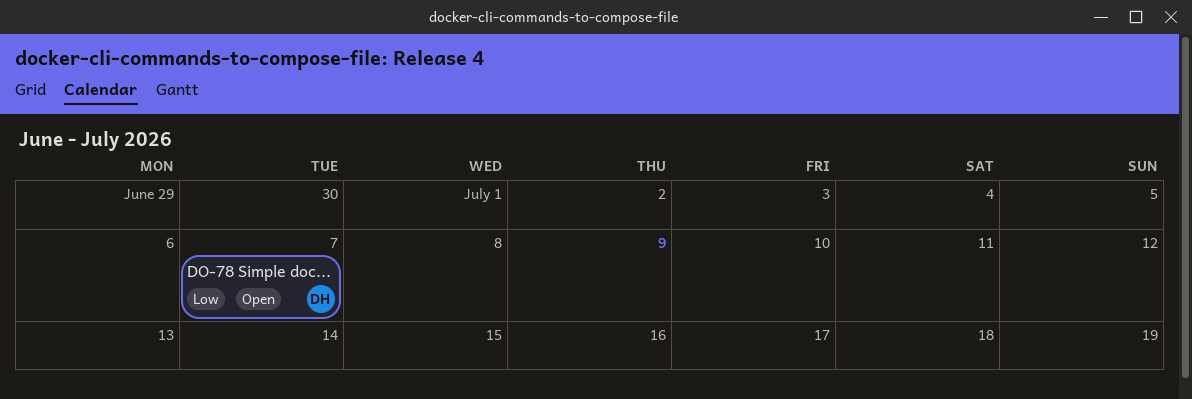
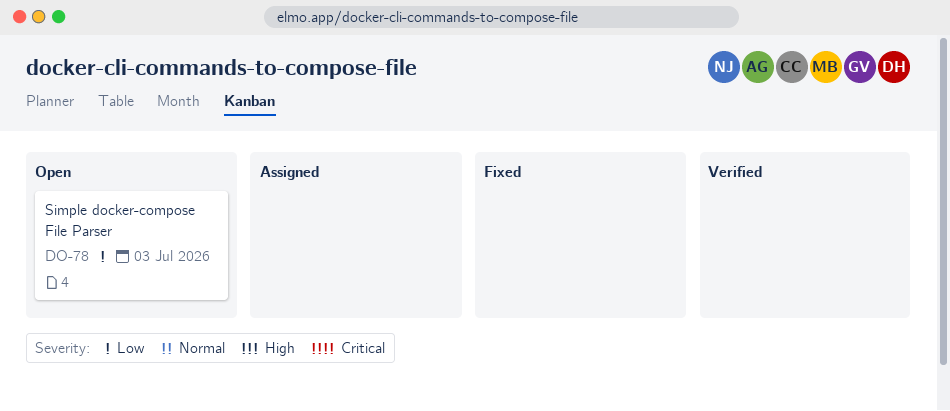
DO-78, due: Jul 7 -> Jul 3

